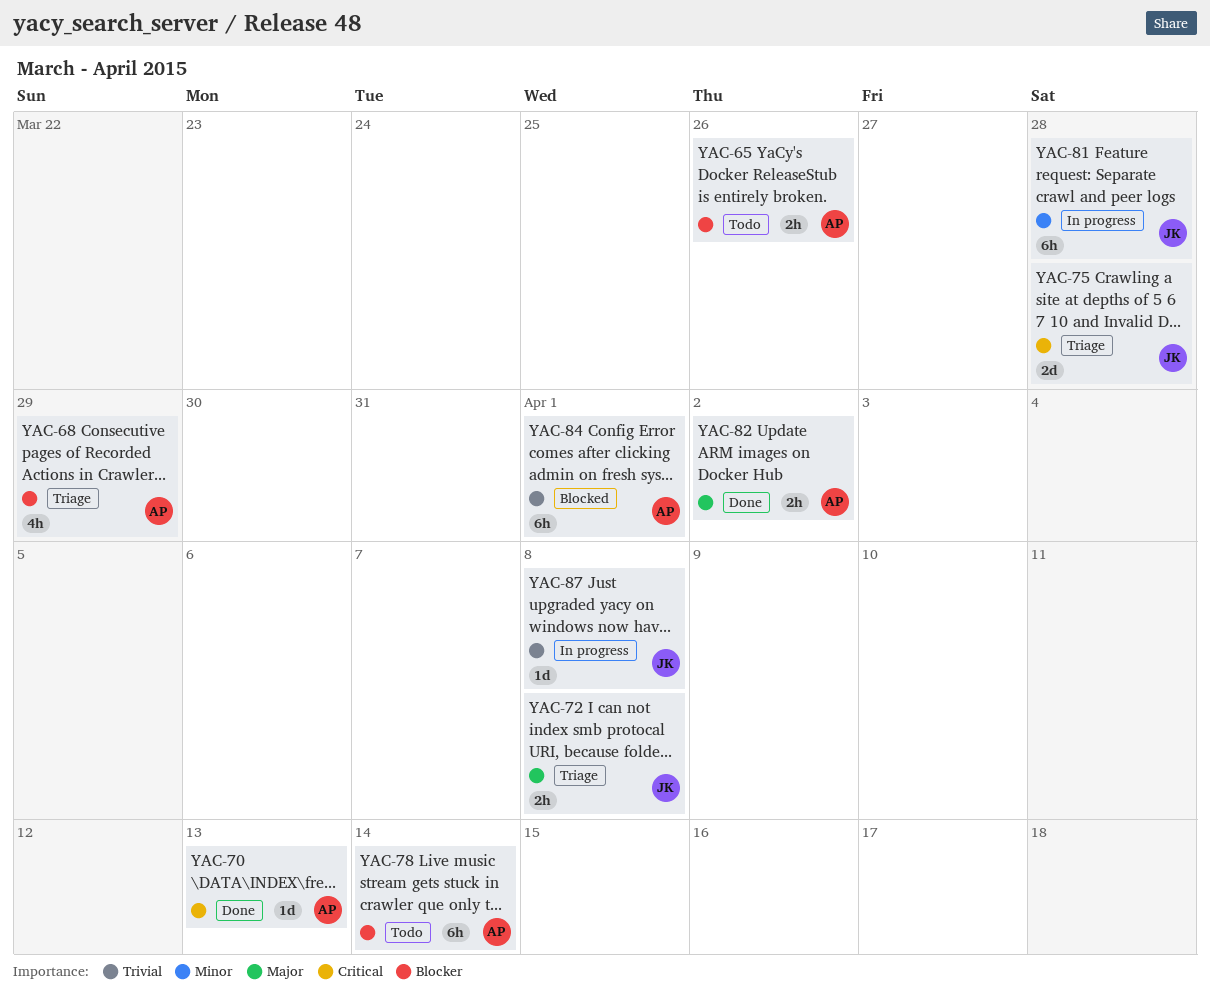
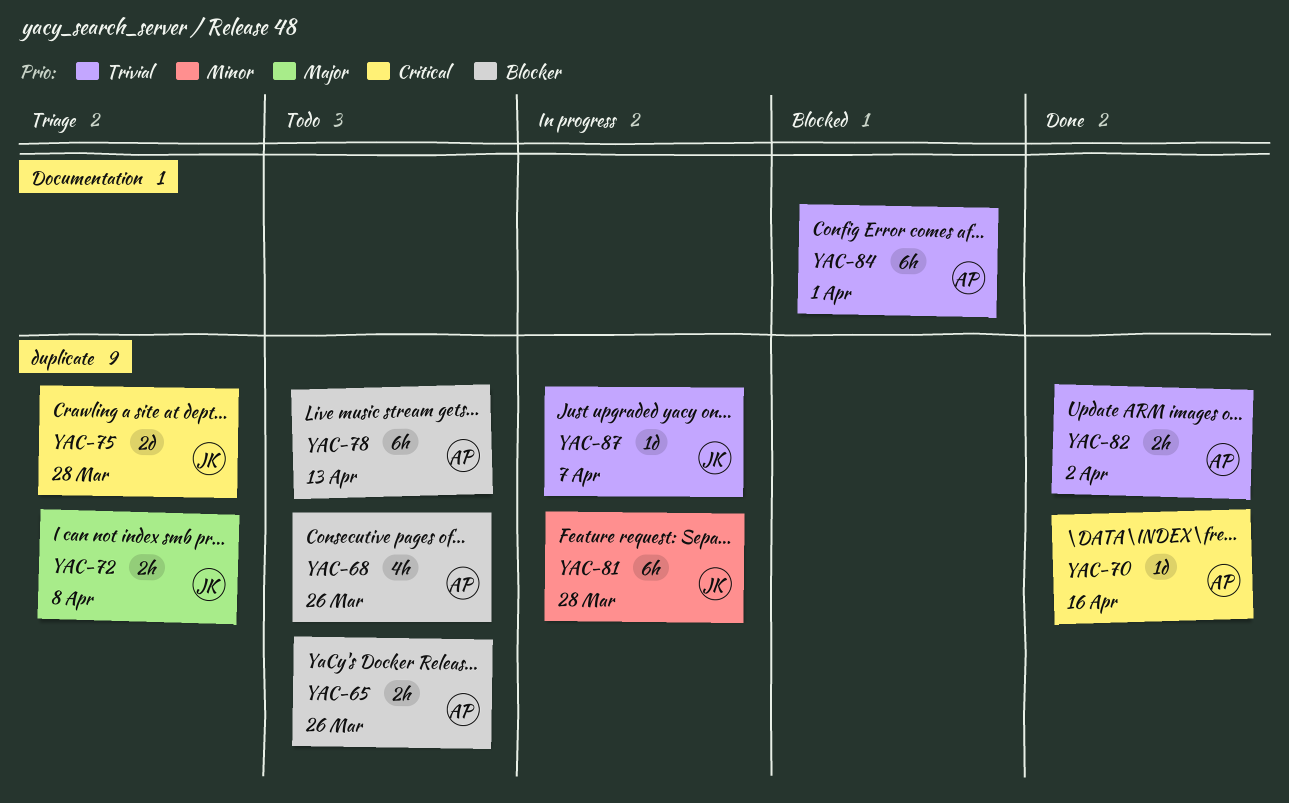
YAC-68, status: Triage -> Todo
YAC-68, due: Mar 29 -> Mar 26
YAC-70, due: Apr 13 -> Apr 16
YAC-78, due: Apr 14 -> Apr 13
YAC-82, priority: Major -> Trivial
YAC-87, due: Apr 8 -> Apr 7

